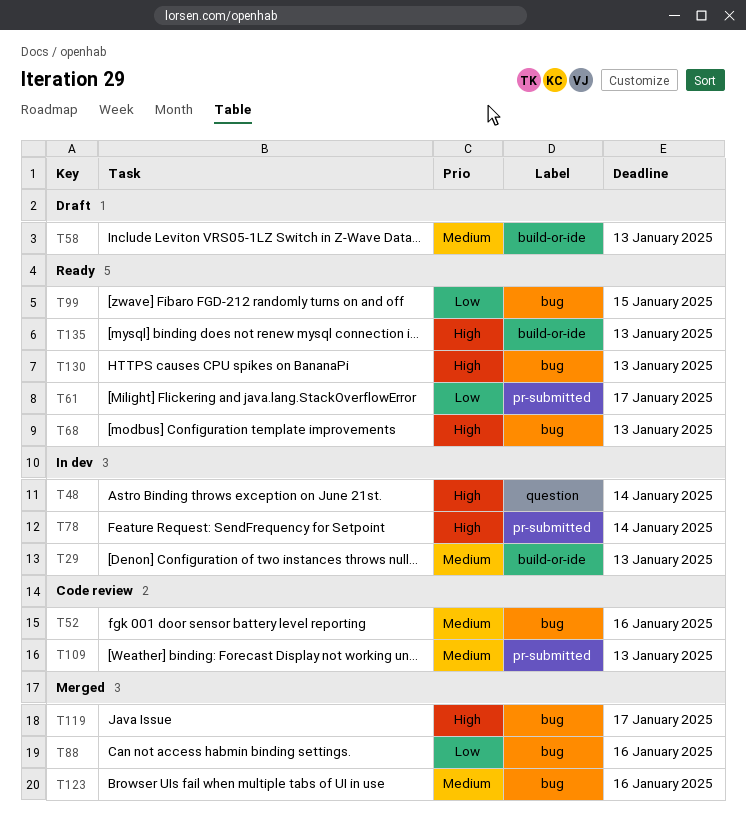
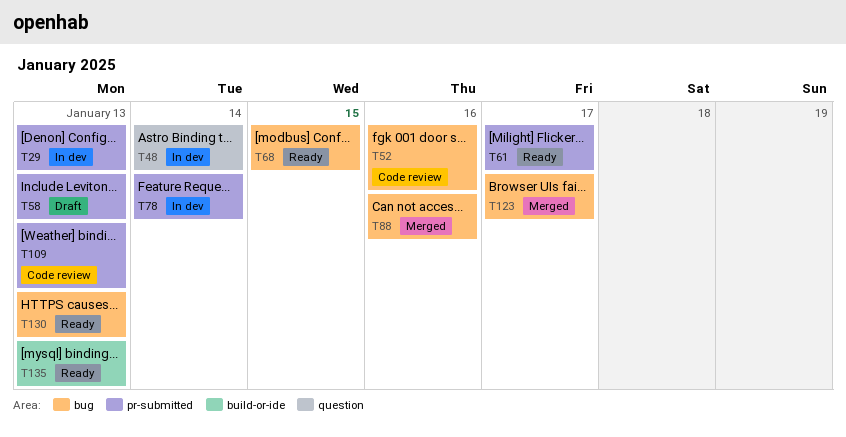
T29, label: build-or-ide -> pr-submitted
T58, label: build-or-ide -> pr-submitted
T68, due: Jan 13 -> Jan 15
T99: present -> none
T119: present -> none
T123, due: Jan 16 -> Jan 17

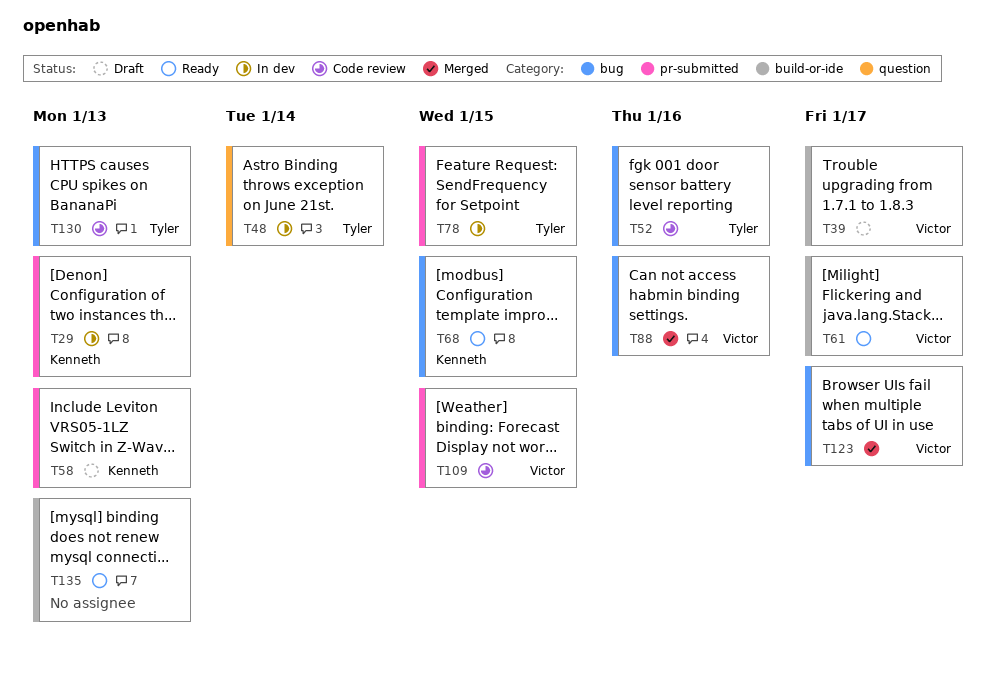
T39: none -> present
T61, label: pr-submitted -> build-or-ide
T78, due: Jan 14 -> Jan 15
T109, due: Jan 13 -> Jan 15
T130, status: Ready -> Code review

